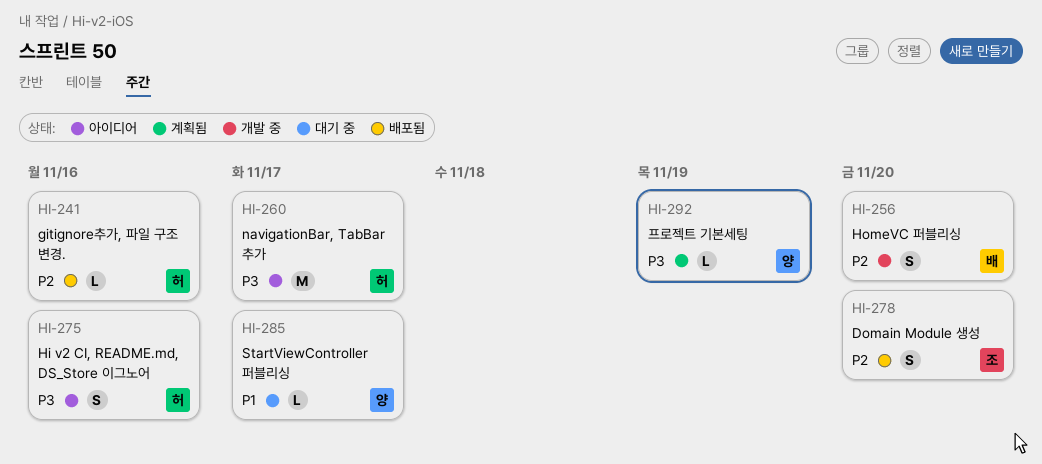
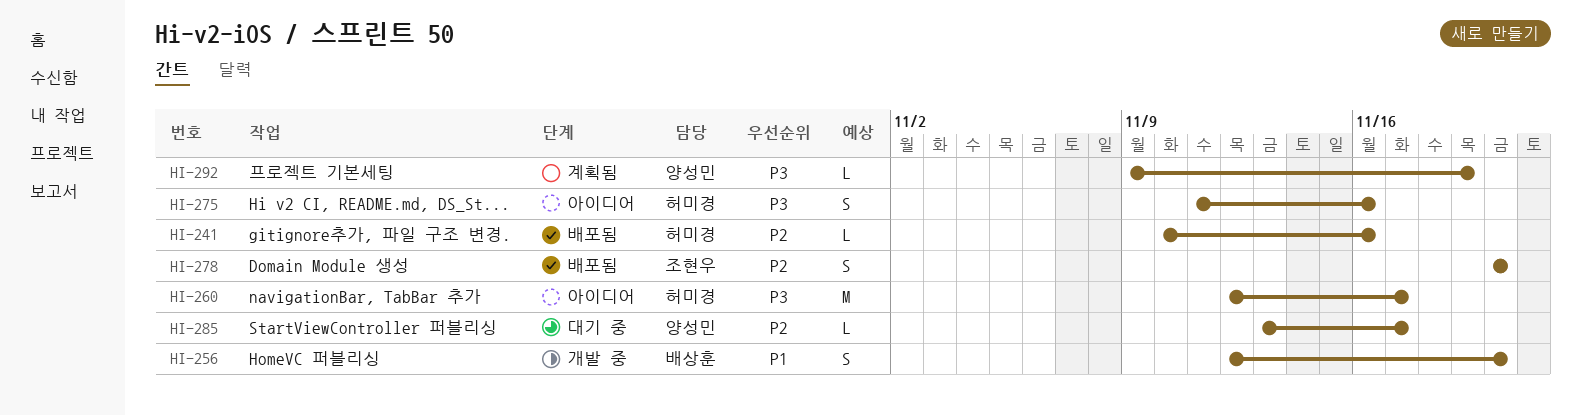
HI-256, priority: P2 -> P1
HI-285, priority: P1 -> P2

